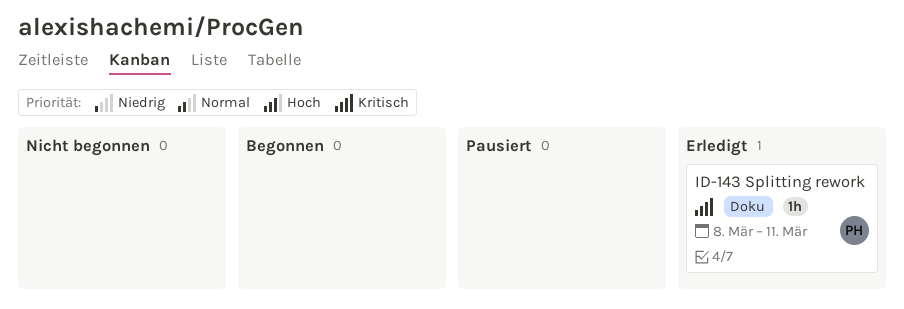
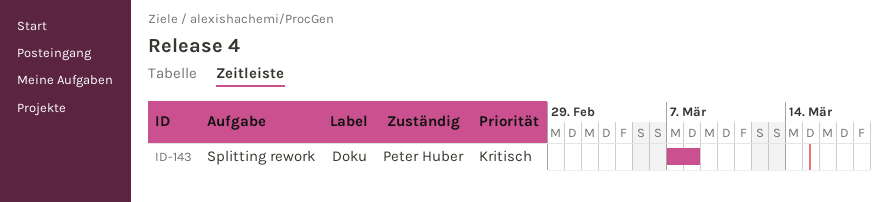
ID-143, start: Mar 8 -> Mar 7
ID-143, due: Mar 11 -> Mar 8

